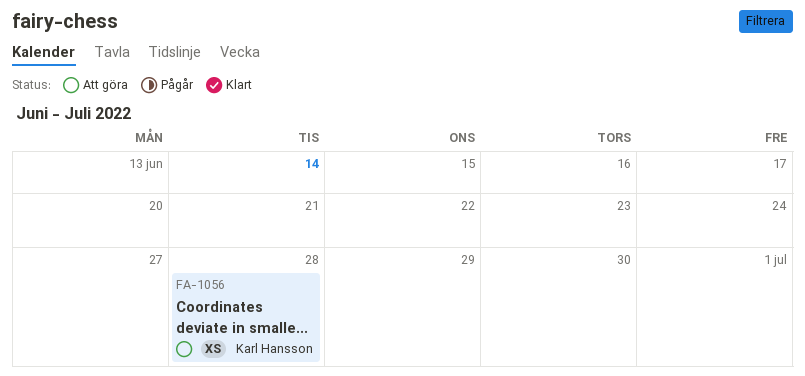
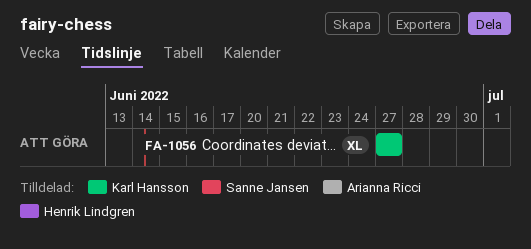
FA-1056, estimate: XS -> XL
FA-1056, due: Jun 28 -> Jun 27

